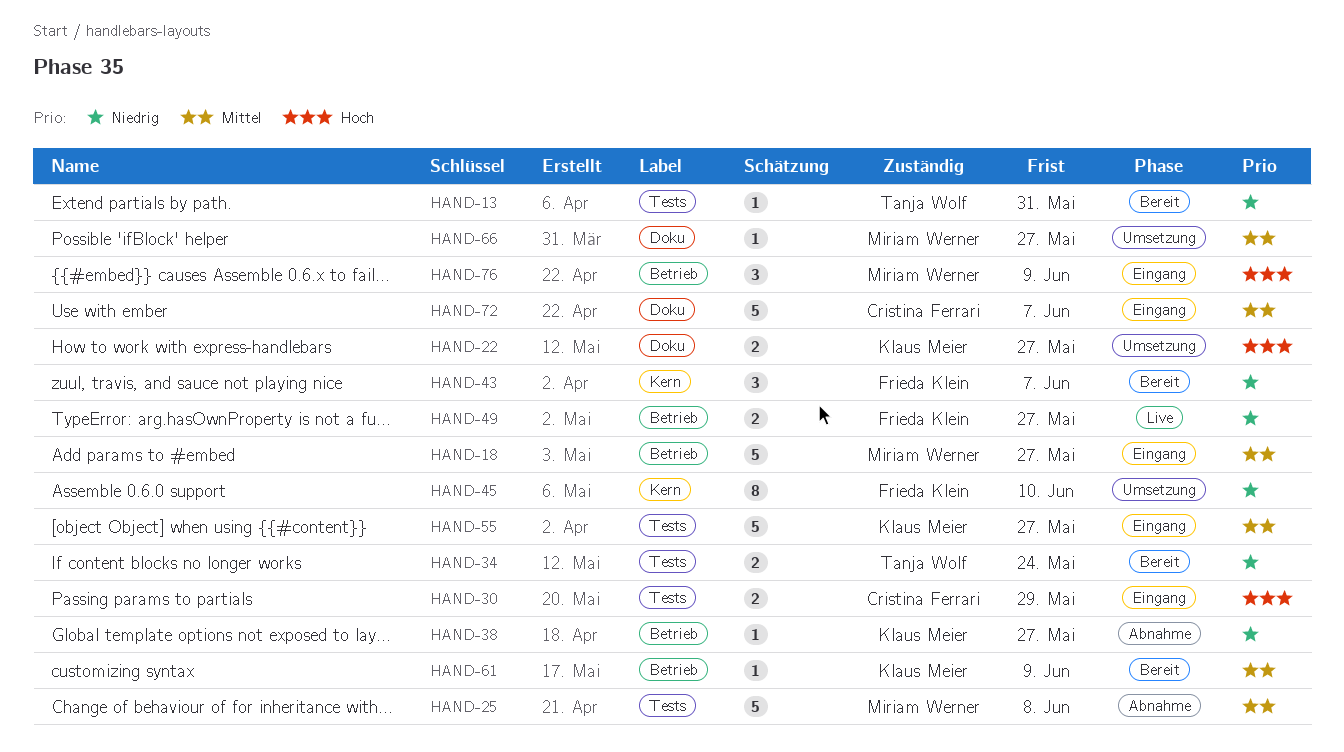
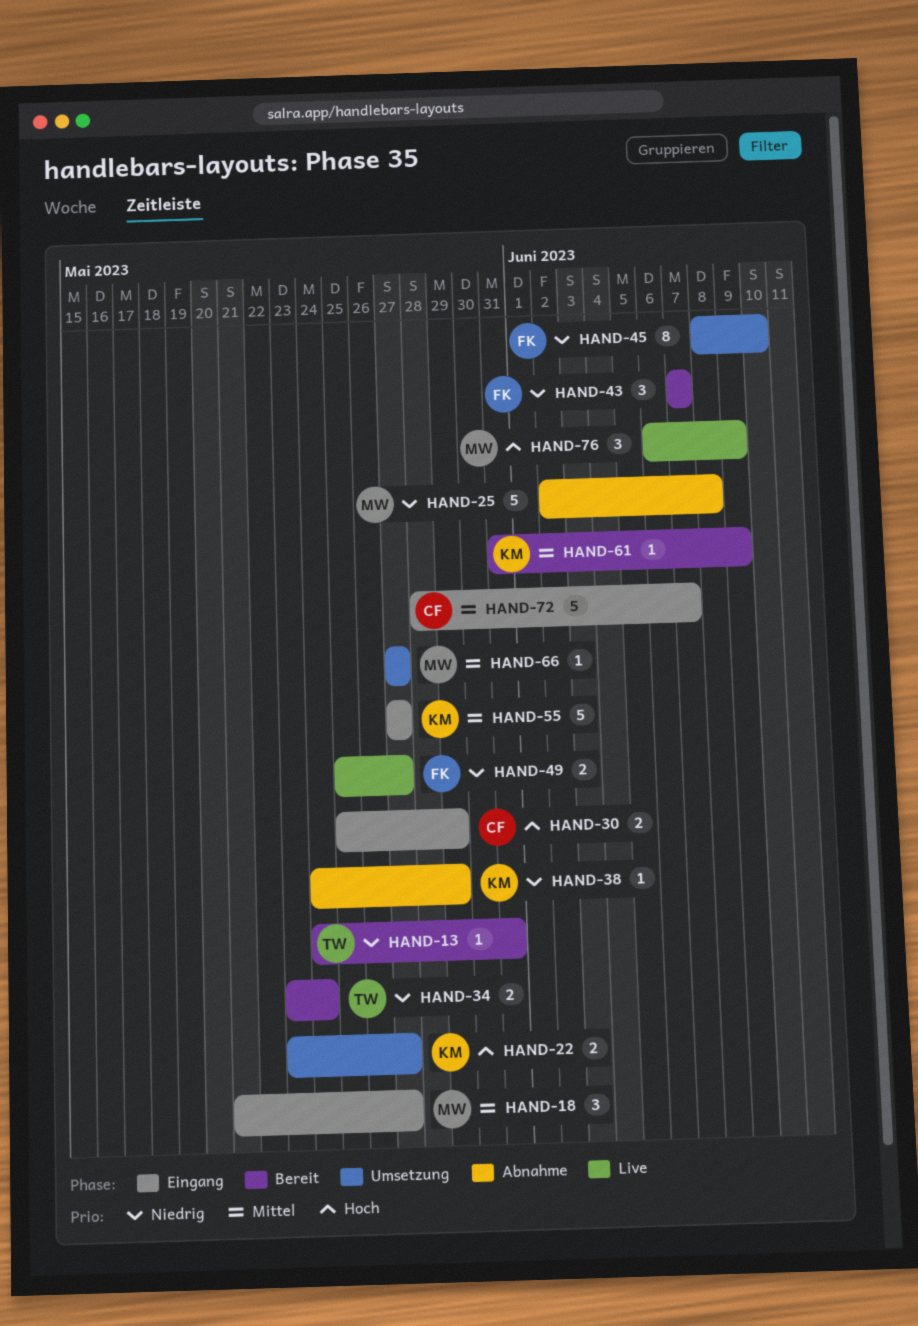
HAND-18, estimate: 5 -> 3
HAND-25, priority: Mittel -> Niedrig
HAND-38, due: May 27 -> May 29
HAND-76, status: Eingang -> Live

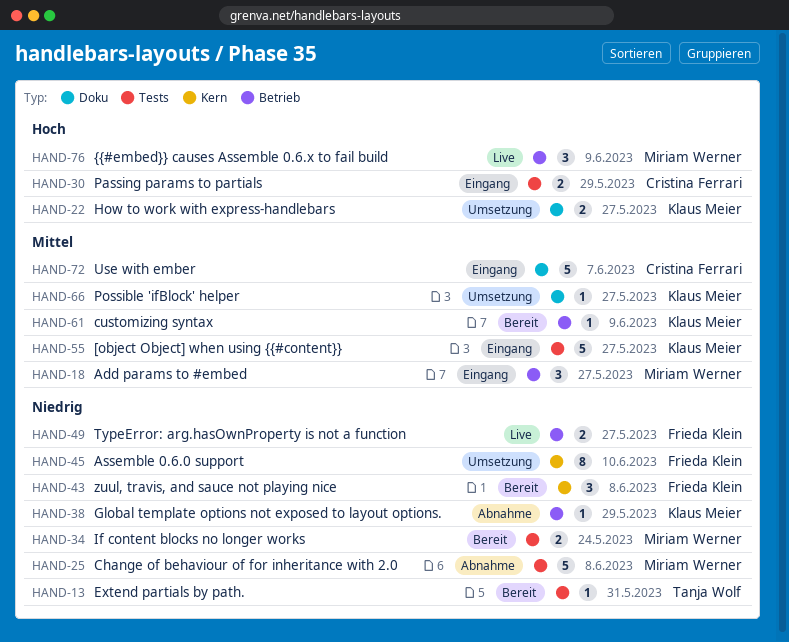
HAND-34, owner: Tanja Wolf -> Miriam Werner
HAND-43, due: Jun 7 -> Jun 8
HAND-66, owner: Miriam Werner -> Klaus Meier

